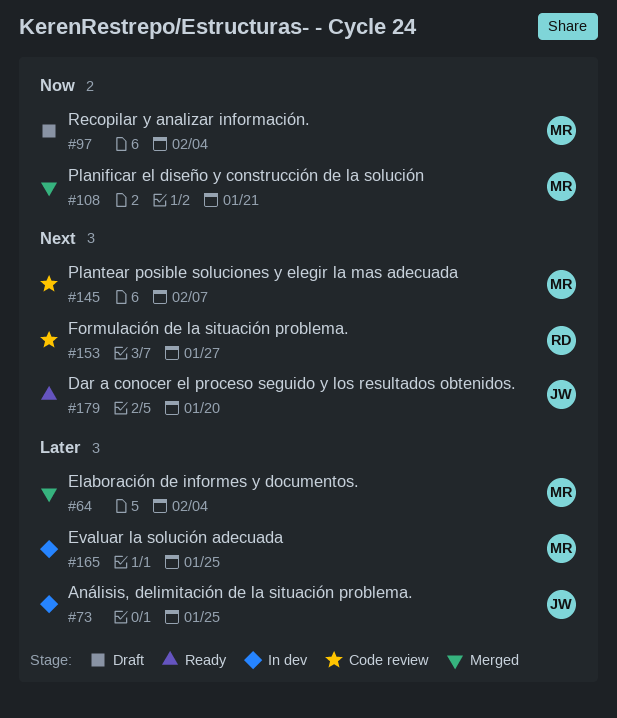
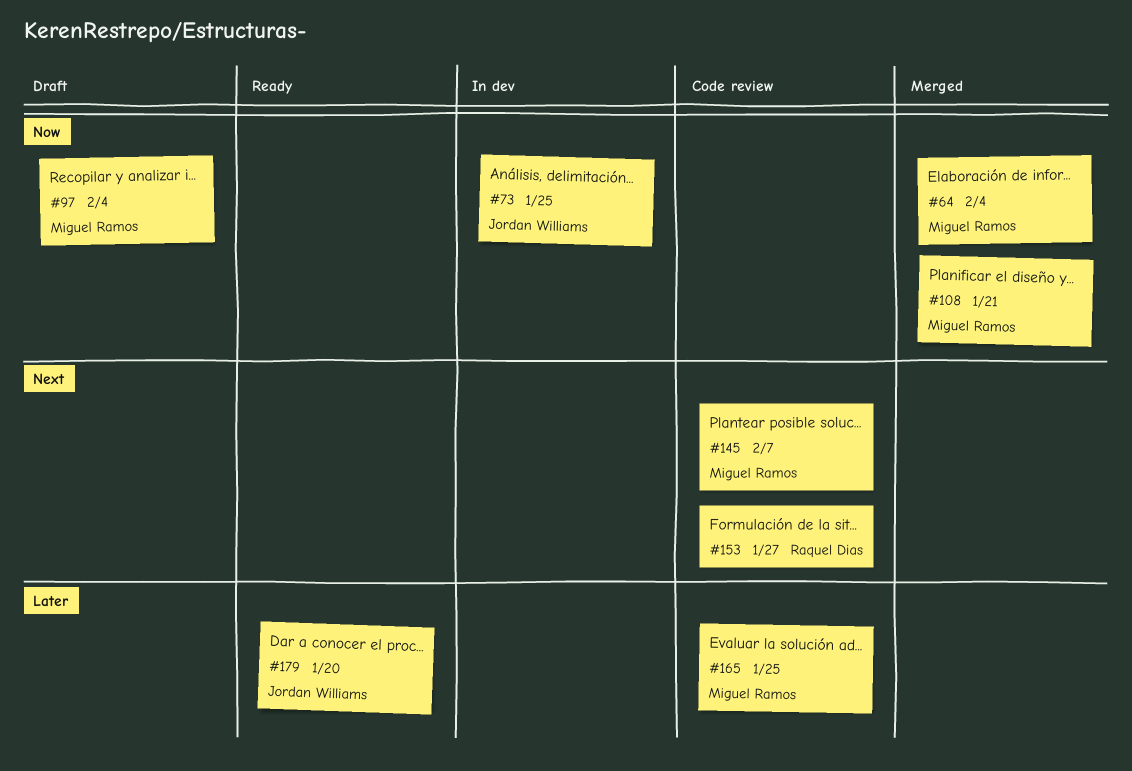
#64, priority: Later -> Now
#73, priority: Later -> Now
#165, status: In dev -> Code review
#179, priority: Next -> Later

